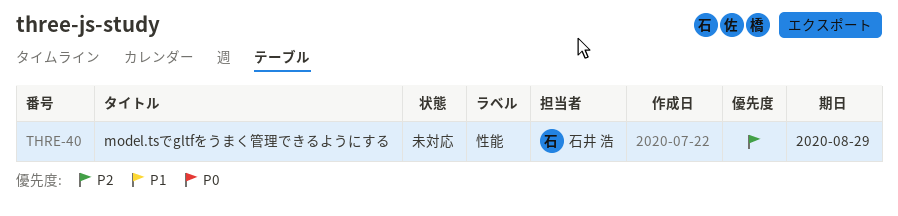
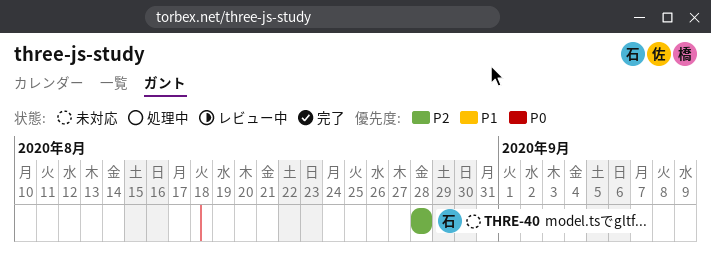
THRE-40, due: Aug 29 -> Aug 28

